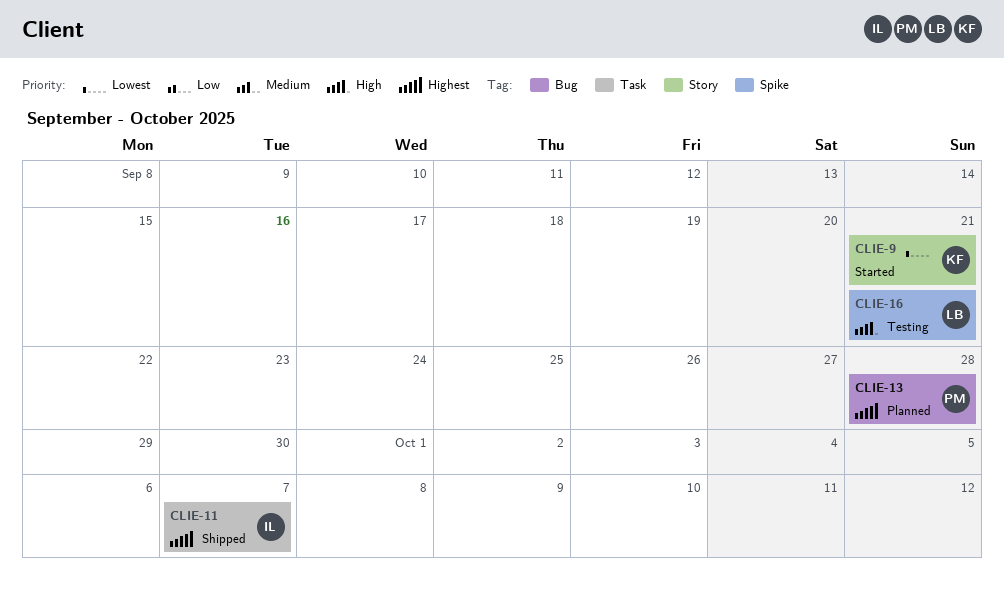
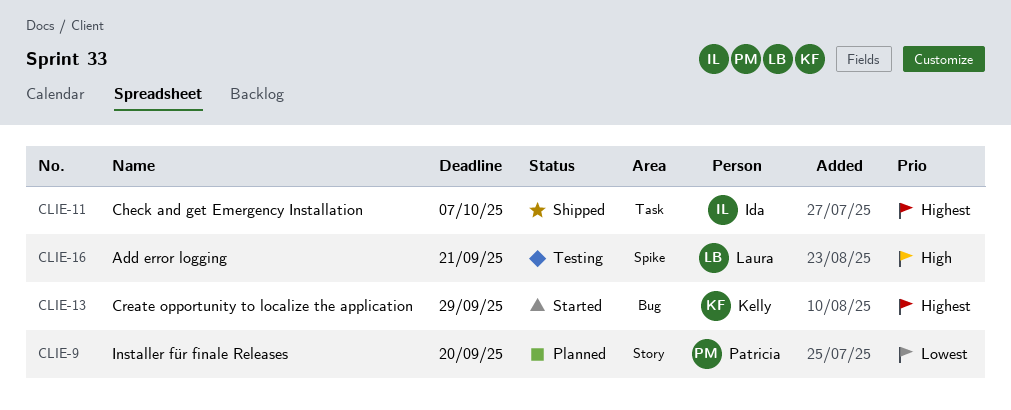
CLIE-9, status: Started -> Planned
CLIE-9, owner: Kelly -> Patricia
CLIE-9, due: Sep 21 -> Sep 20
CLIE-13, status: Planned -> Started
CLIE-13, owner: Patricia -> Kelly
CLIE-13, due: Sep 28 -> Sep 29

